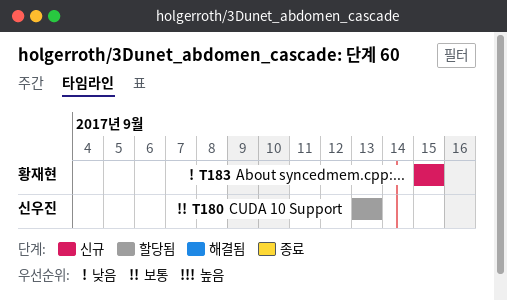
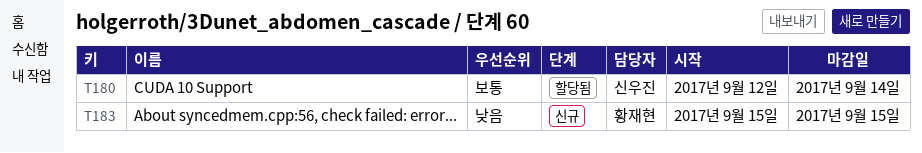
T180, start: Sep 13 -> Sep 12
T180, due: Sep 13 -> Sep 14

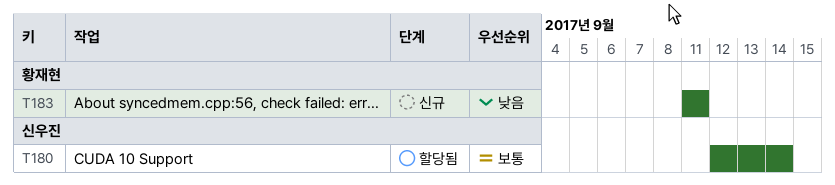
T183, start: Sep 15 -> Sep 11
T183, due: Sep 15 -> Sep 11

